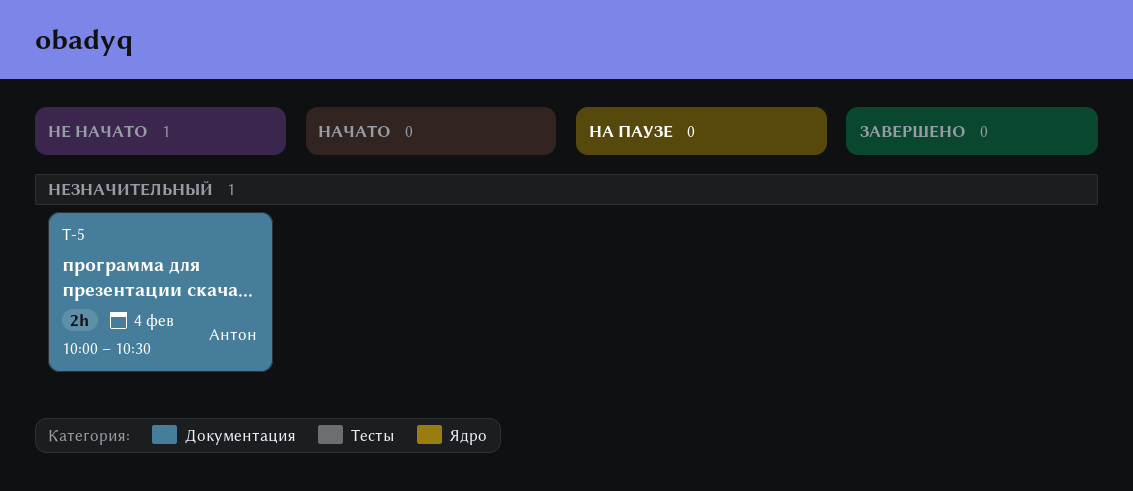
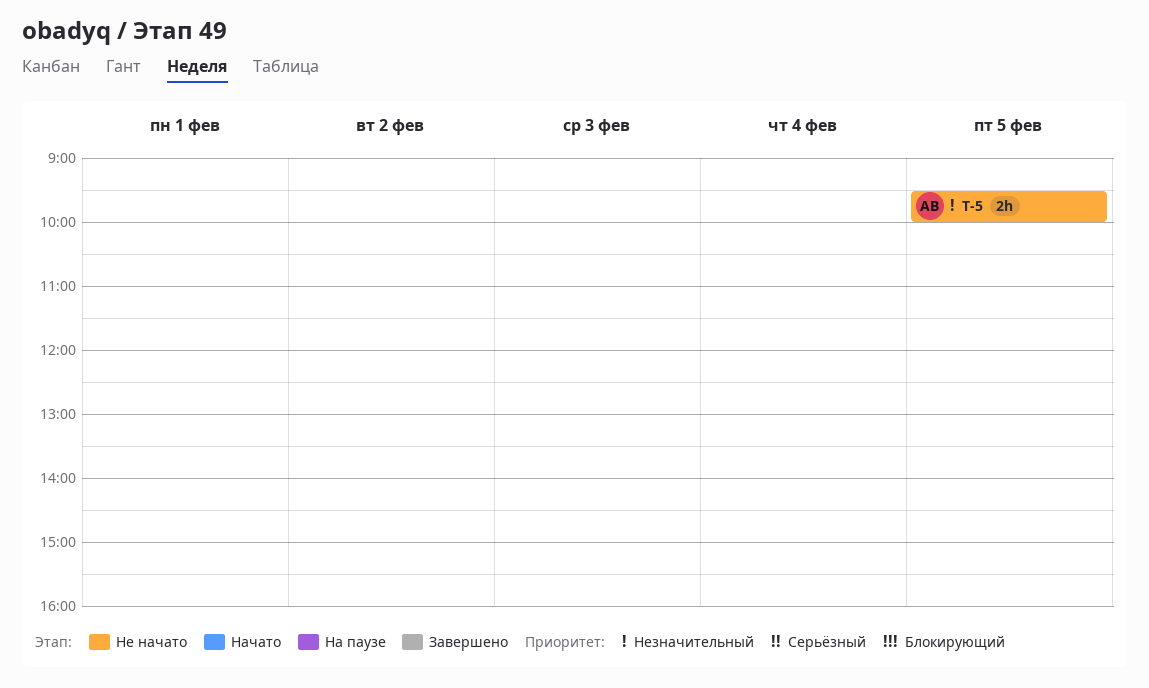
T-5, day: Feb 4 -> Feb 5
T-5, begins: 10:00 -> 09:30
T-5, ends: 10:30 -> 10:00

